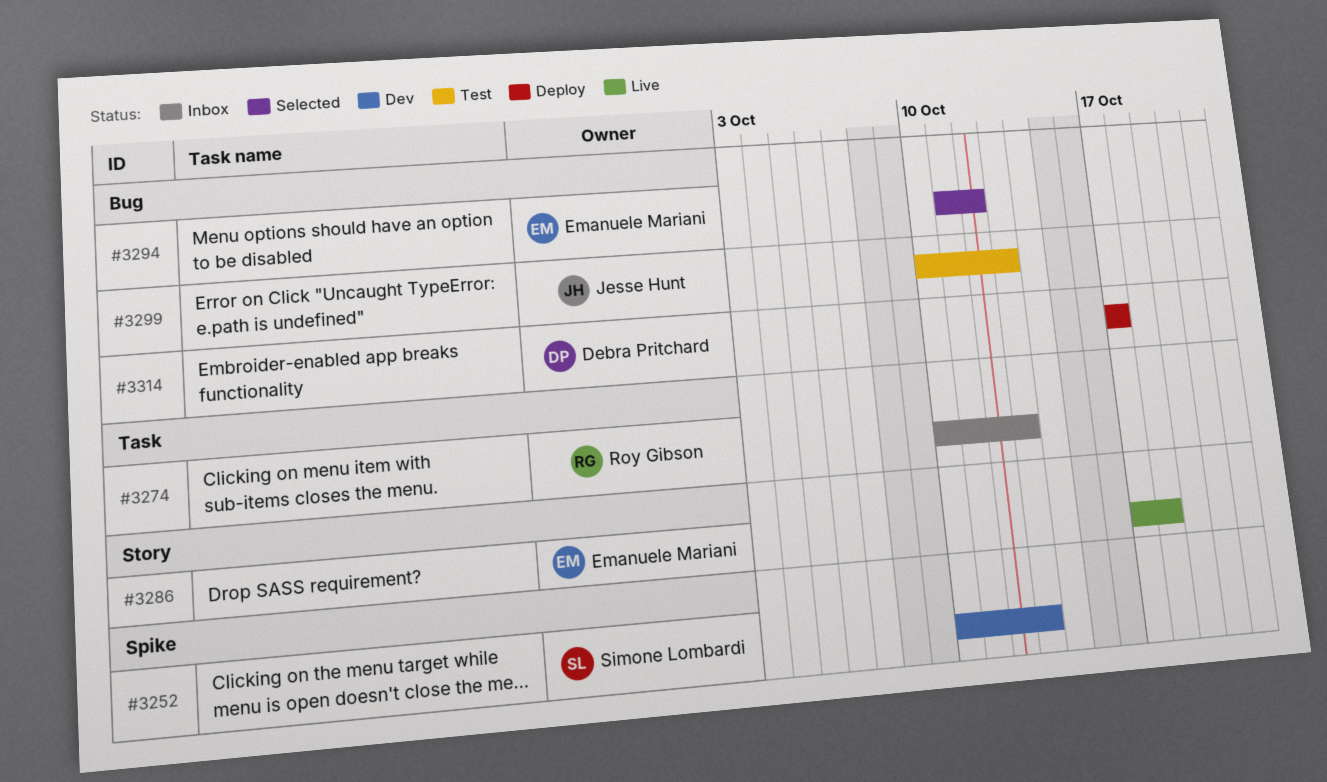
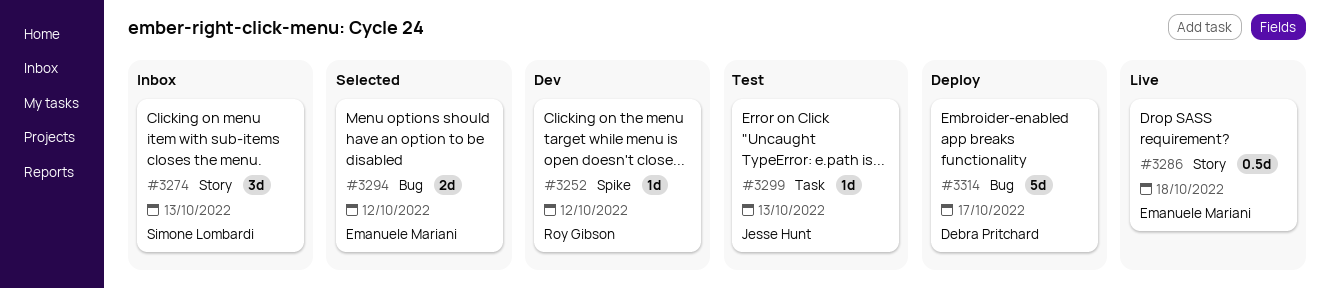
#3252, owner: Simone Lombardi -> Roy Gibson
#3252, due: Oct 13 -> Oct 12
#3274, owner: Roy Gibson -> Simone Lombardi
#3274, label: Task -> Story
#3299, label: Bug -> Task

